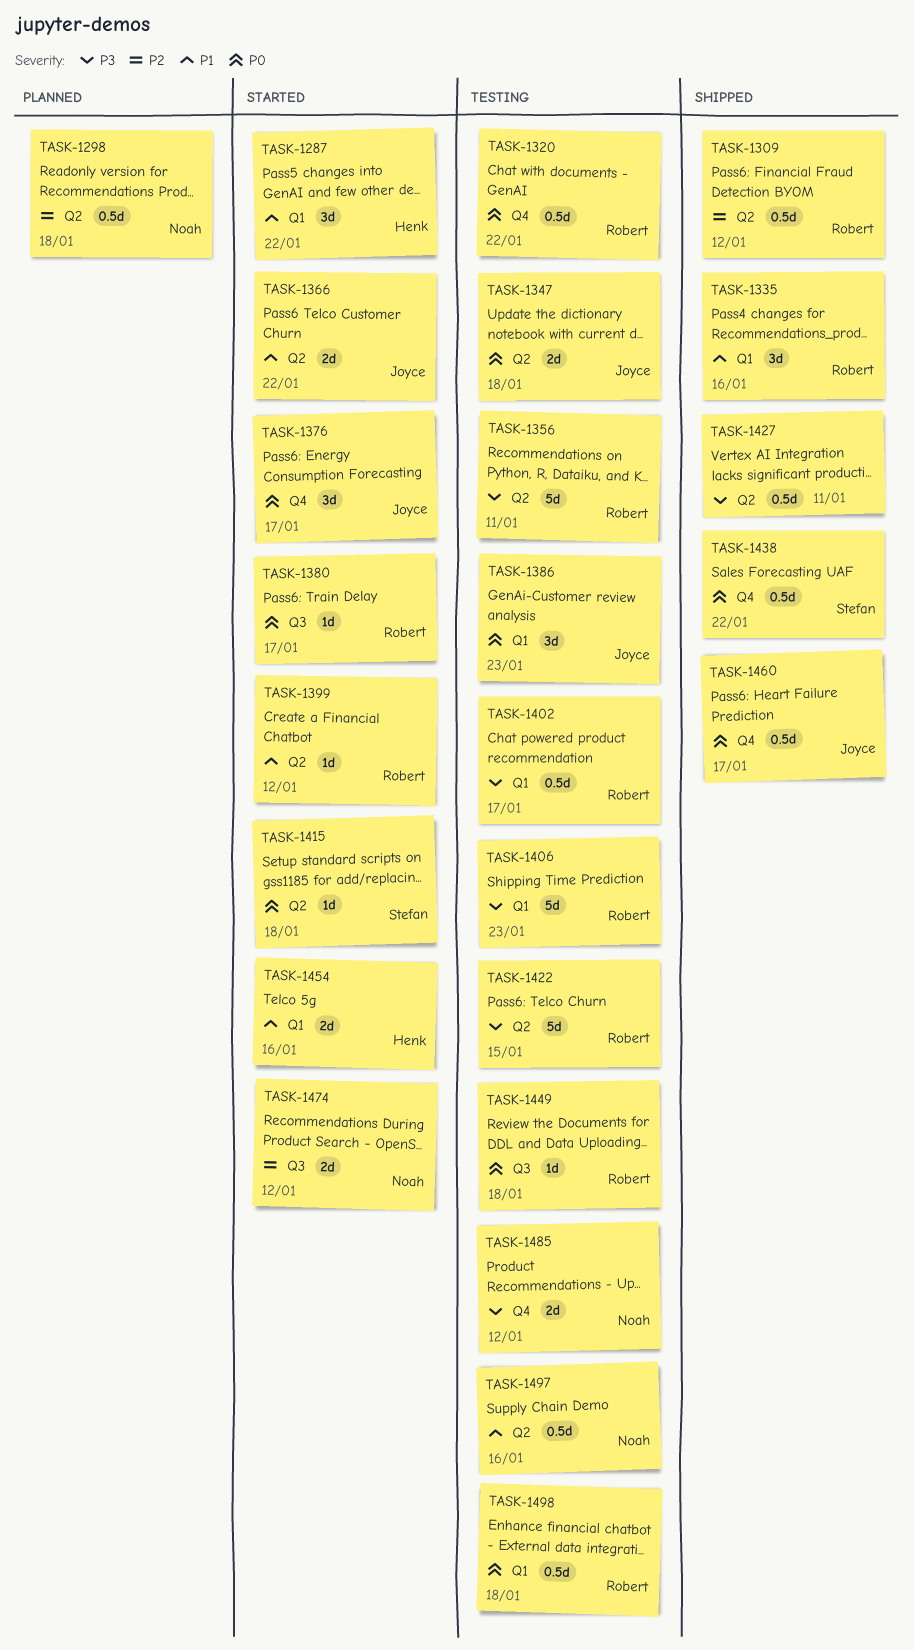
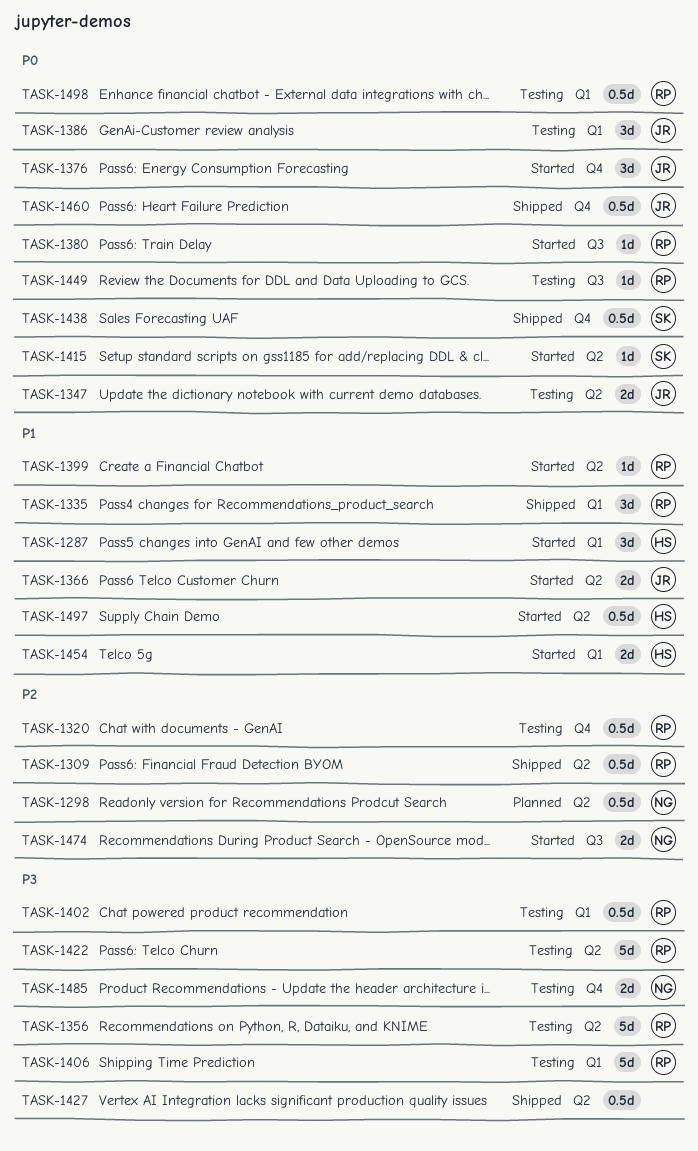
TASK-1320, priority: P0 -> P2
TASK-1497, status: Testing -> Started
TASK-1497, owner: Noah -> Henk

